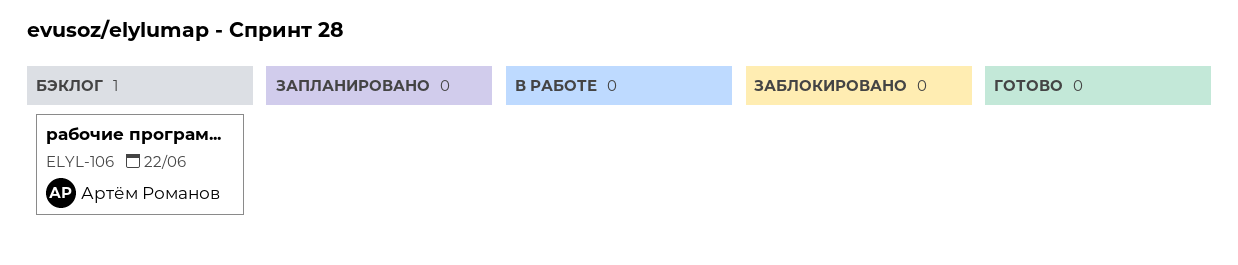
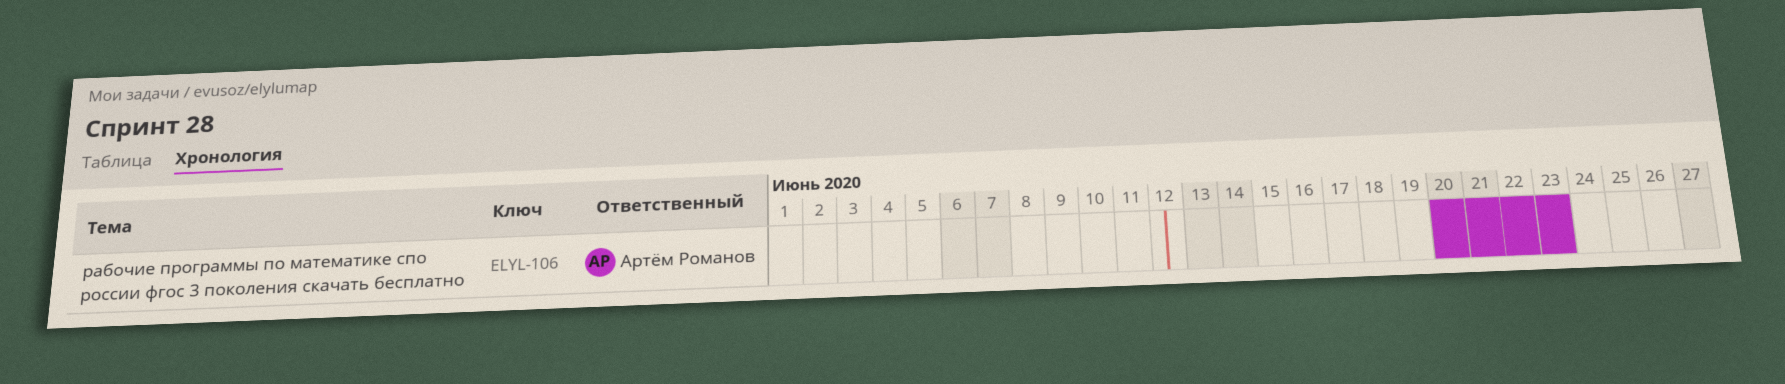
ELYL-106, due: Jun 22 -> Jun 23

